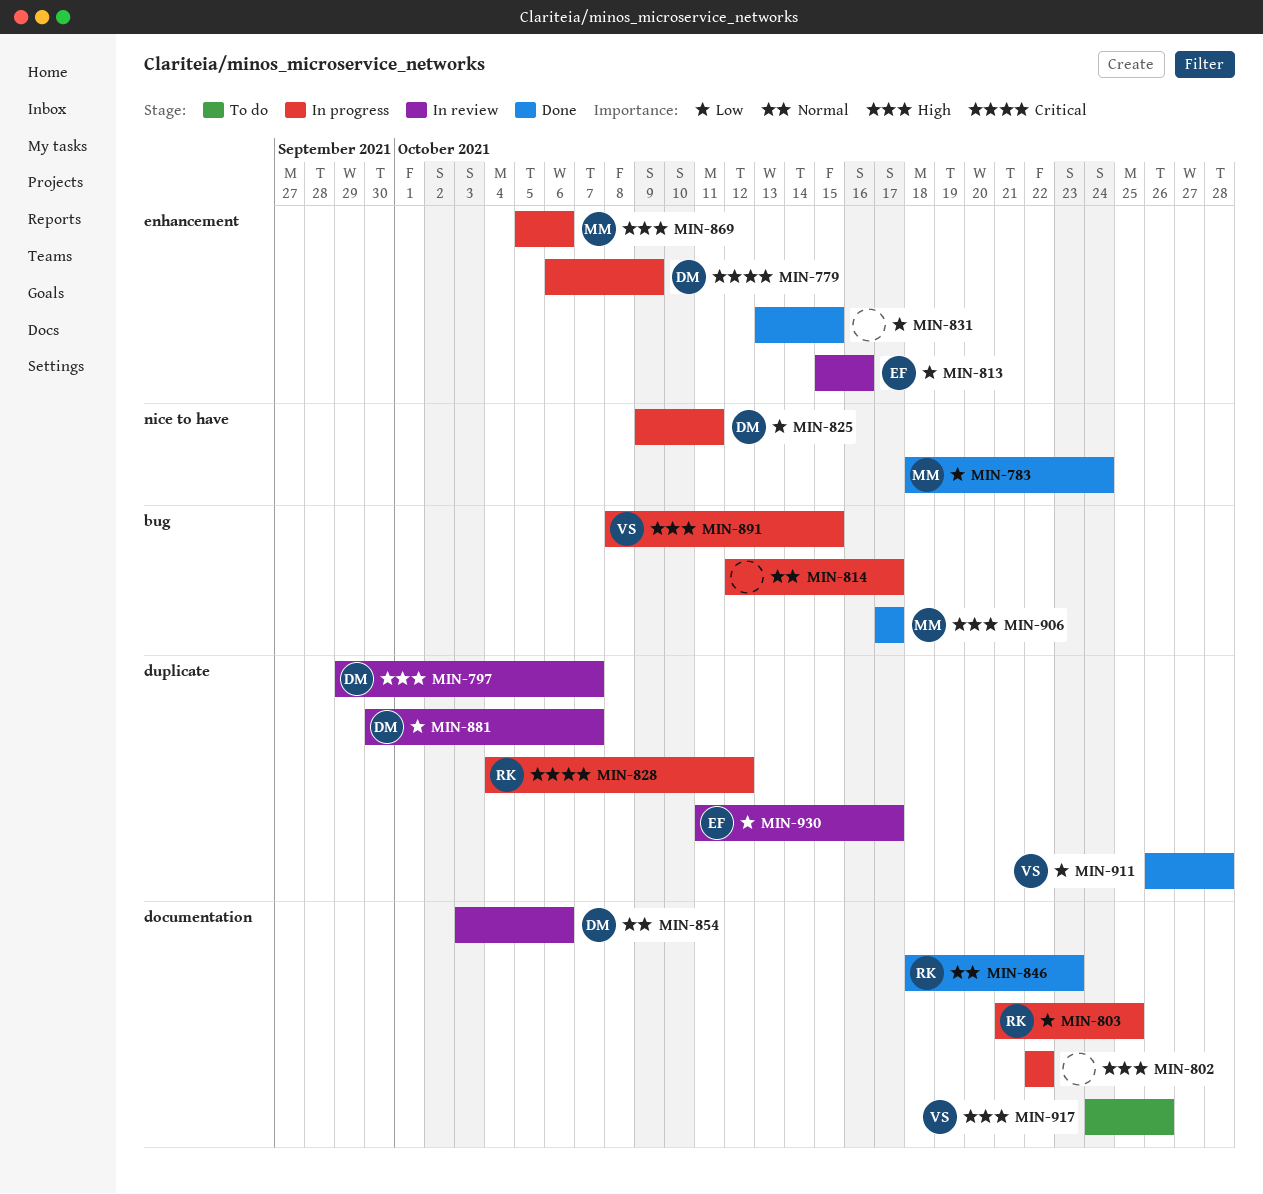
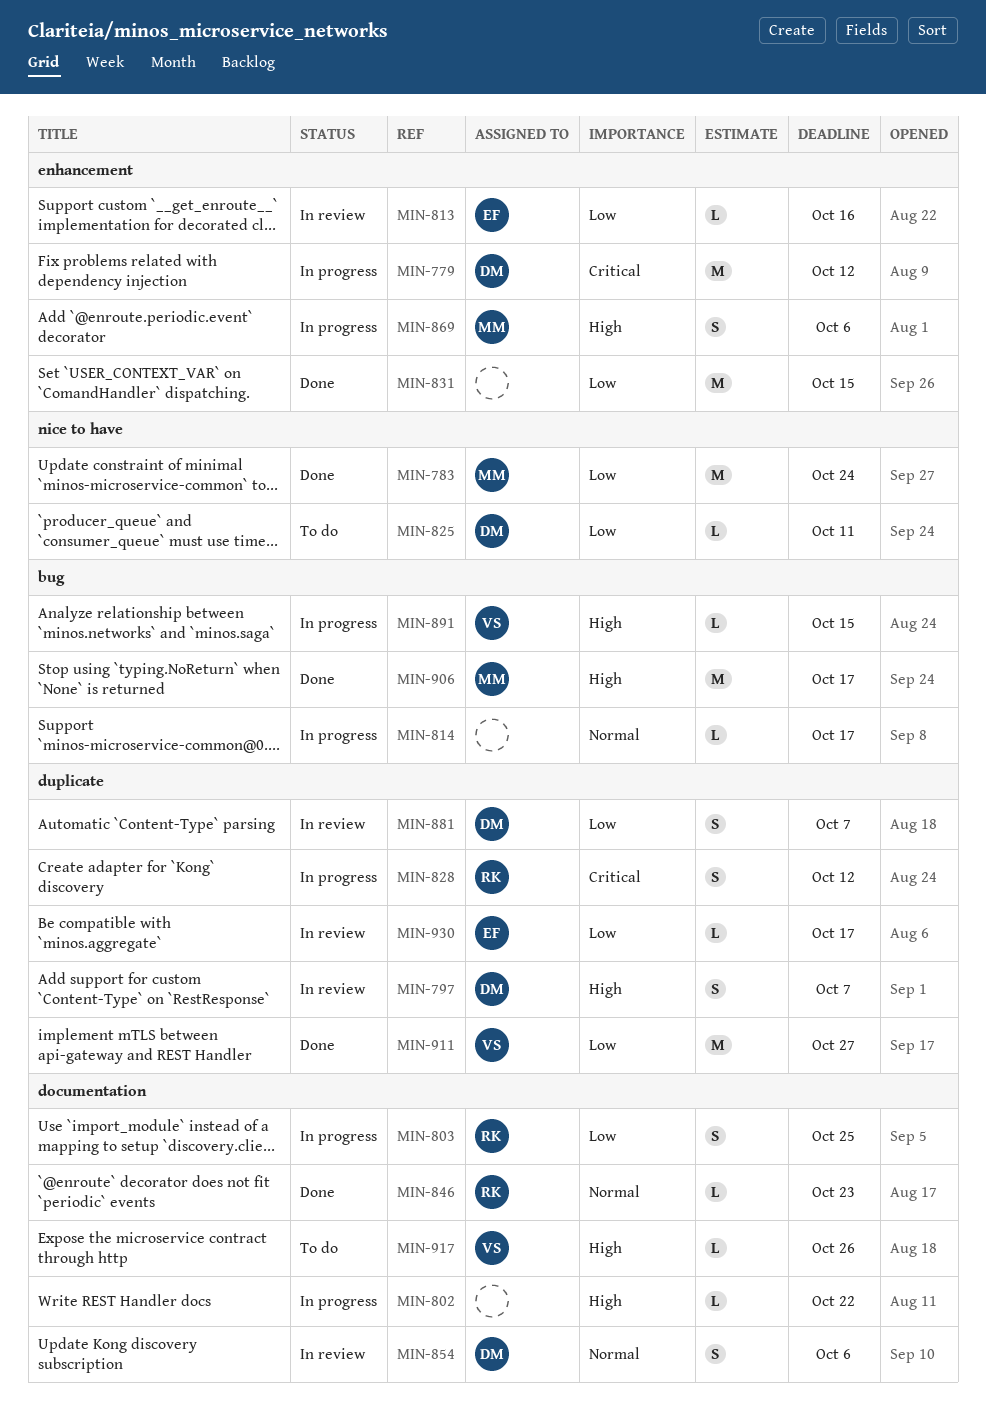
MIN-779, due: Oct 9 -> Oct 12
MIN-825, status: In progress -> To do
MIN-911, due: Oct 28 -> Oct 27

